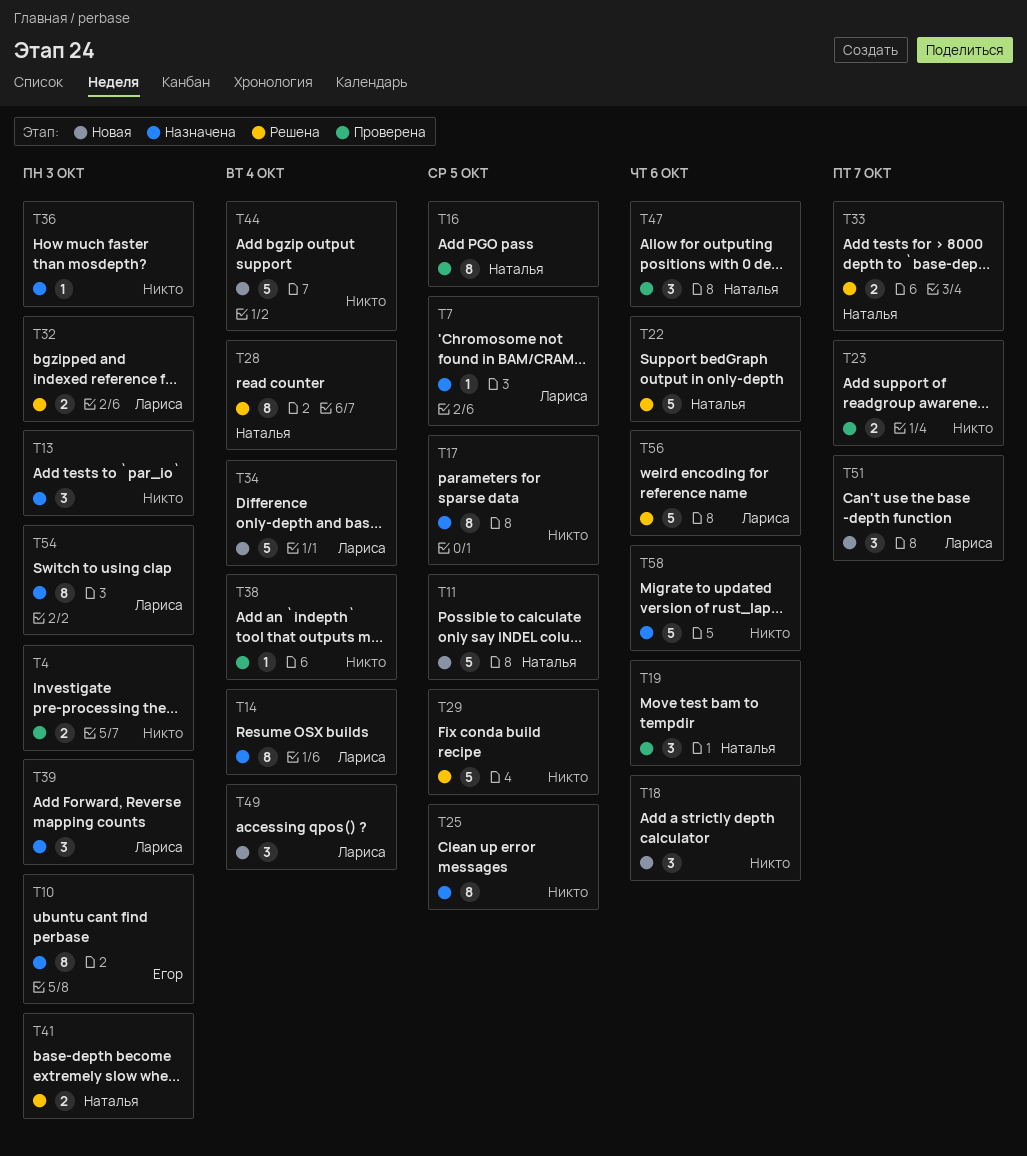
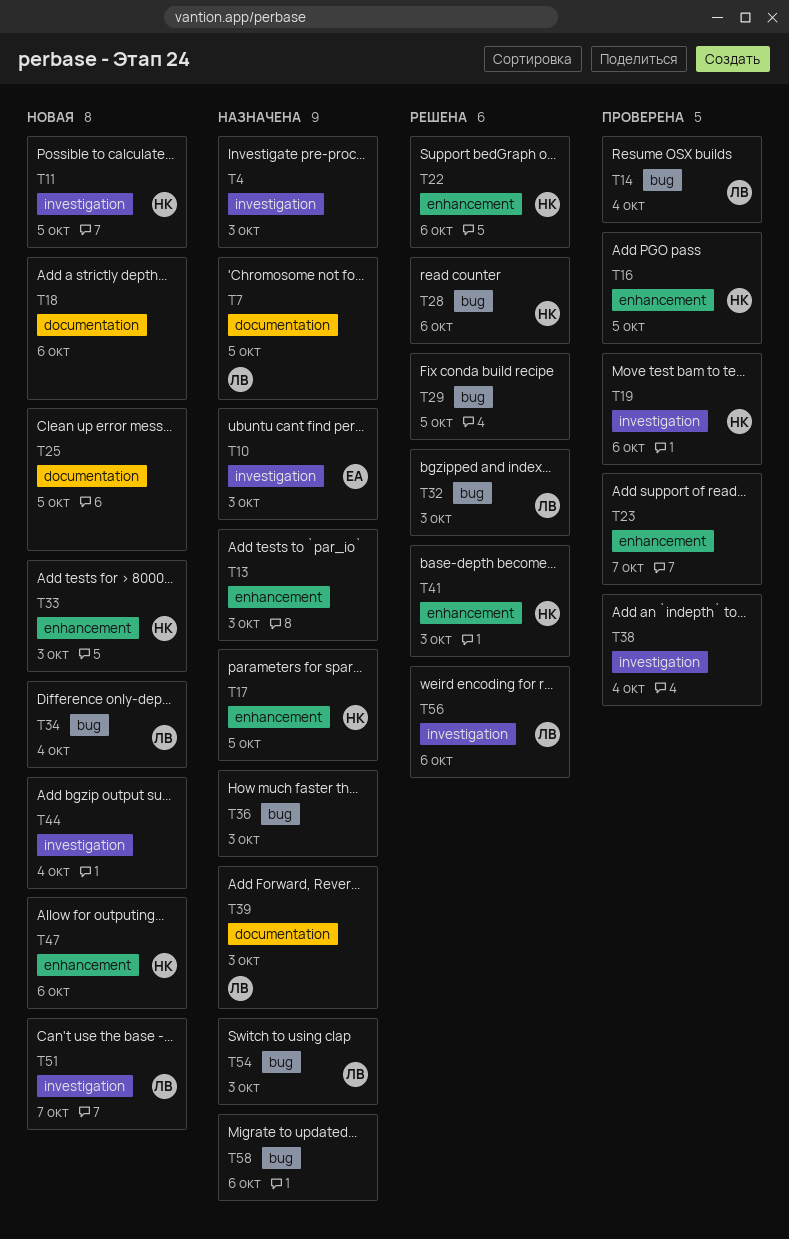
T4, status: Проверена -> Назначена
T14, status: Назначена -> Проверена
T17, owner: none -> Наталья
T25, status: Назначена -> Новая
T28, due: Oct 4 -> Oct 6
T33, status: Решена -> Новая
T33, due: Oct 7 -> Oct 3
T47, status: Проверена -> Новая
T49: present -> none

